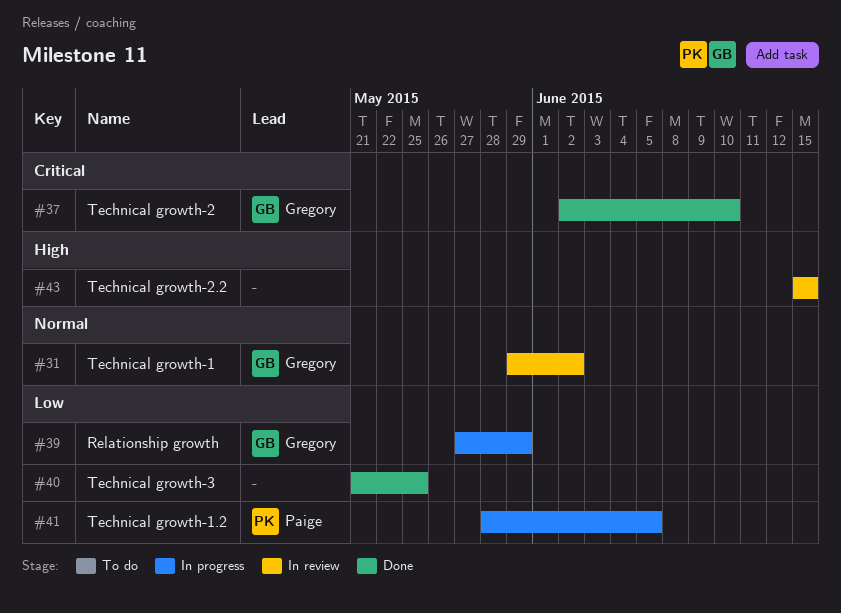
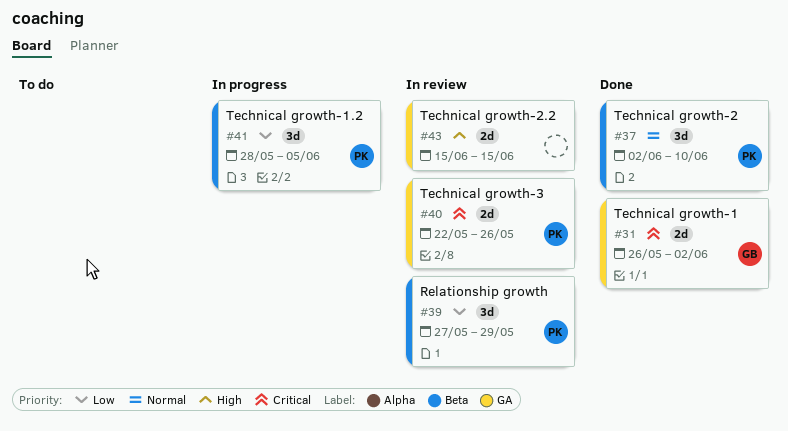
#31, status: In review -> Done
#31, priority: Normal -> Critical
#31, start: May 29 -> May 26
#37, owner: Gregory -> Paige
#37, priority: Critical -> Normal
#39, status: In progress -> In review
#39, owner: Gregory -> Paige
#40, status: Done -> In review
#40, owner: none -> Paige
#40, priority: Low -> Critical
#40, start: May 21 -> May 22
#40, due: May 25 -> May 26

